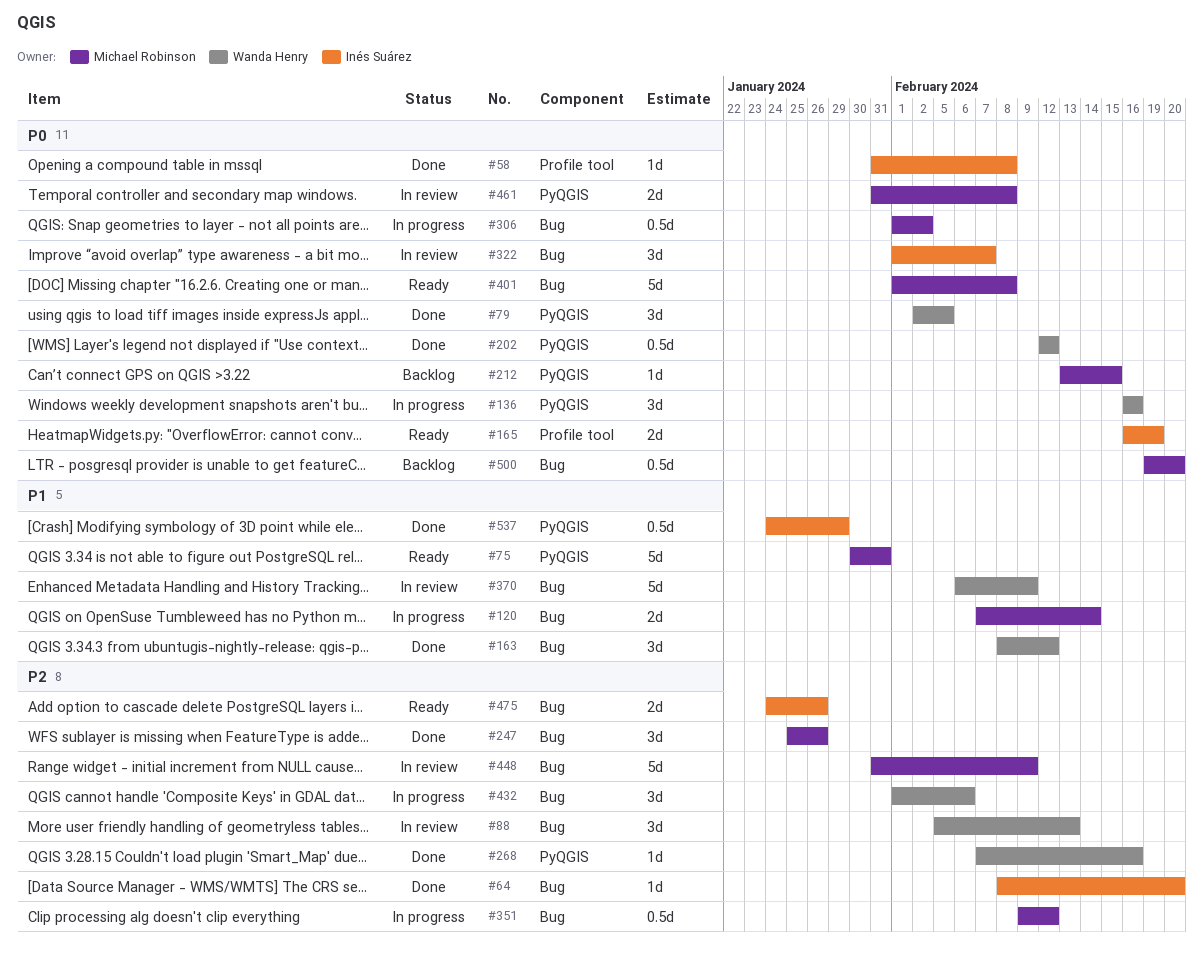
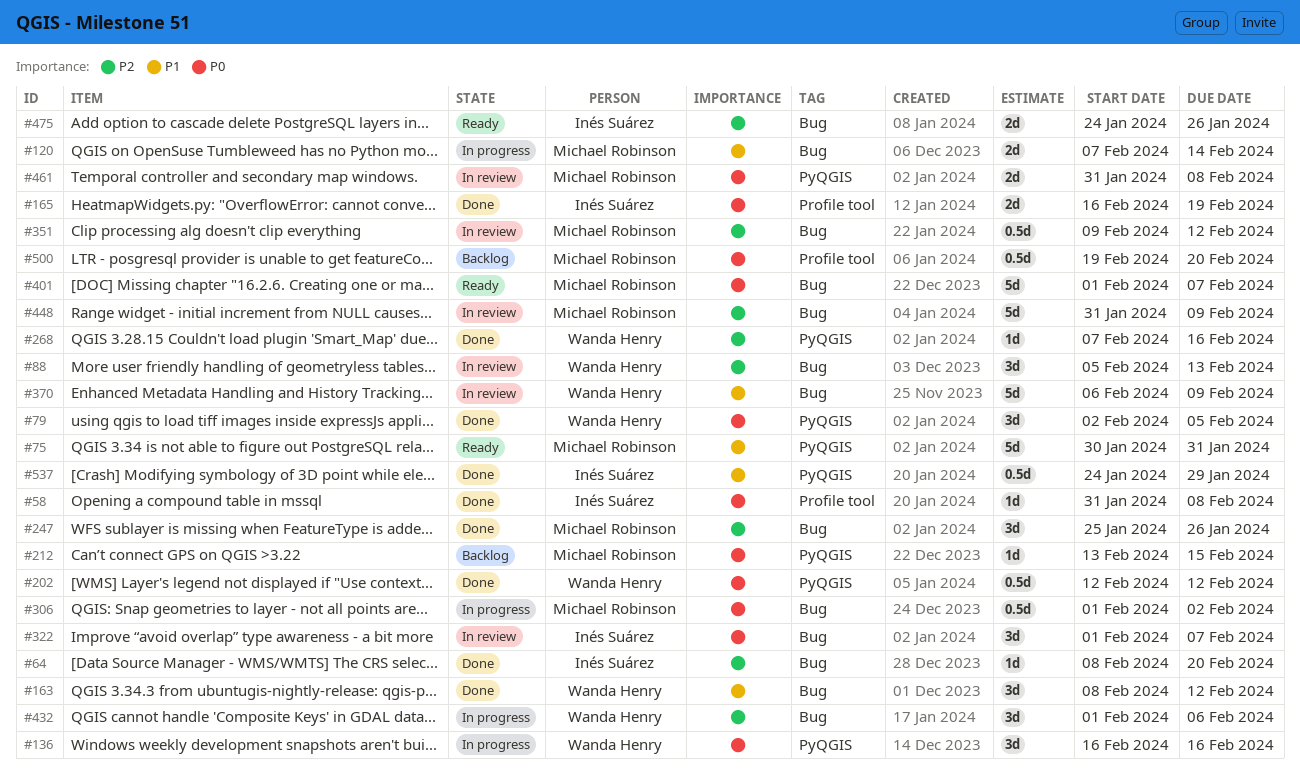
#165, status: Ready -> Done
#351, status: In progress -> In review
#401, due: Feb 8 -> Feb 7
#500, label: Bug -> Profile tool

